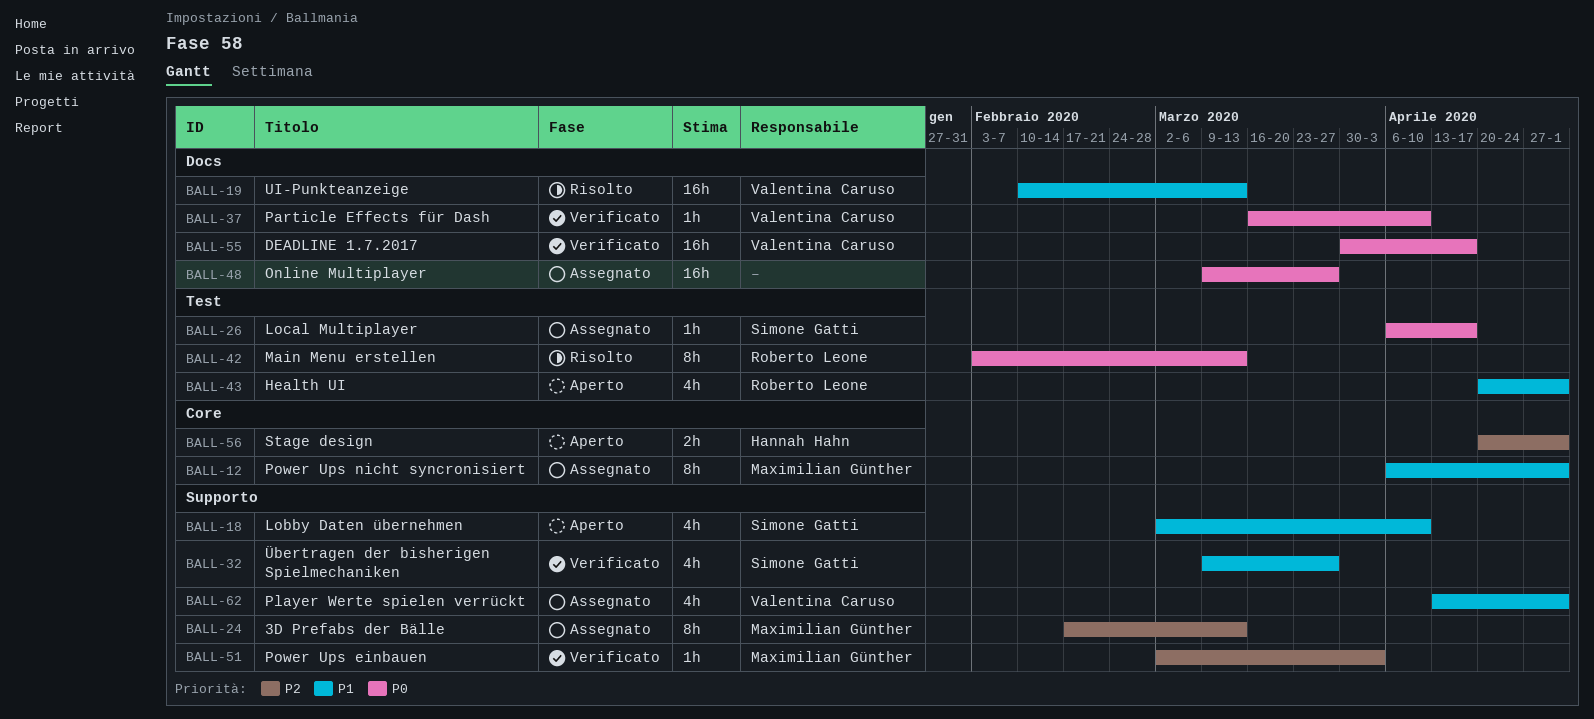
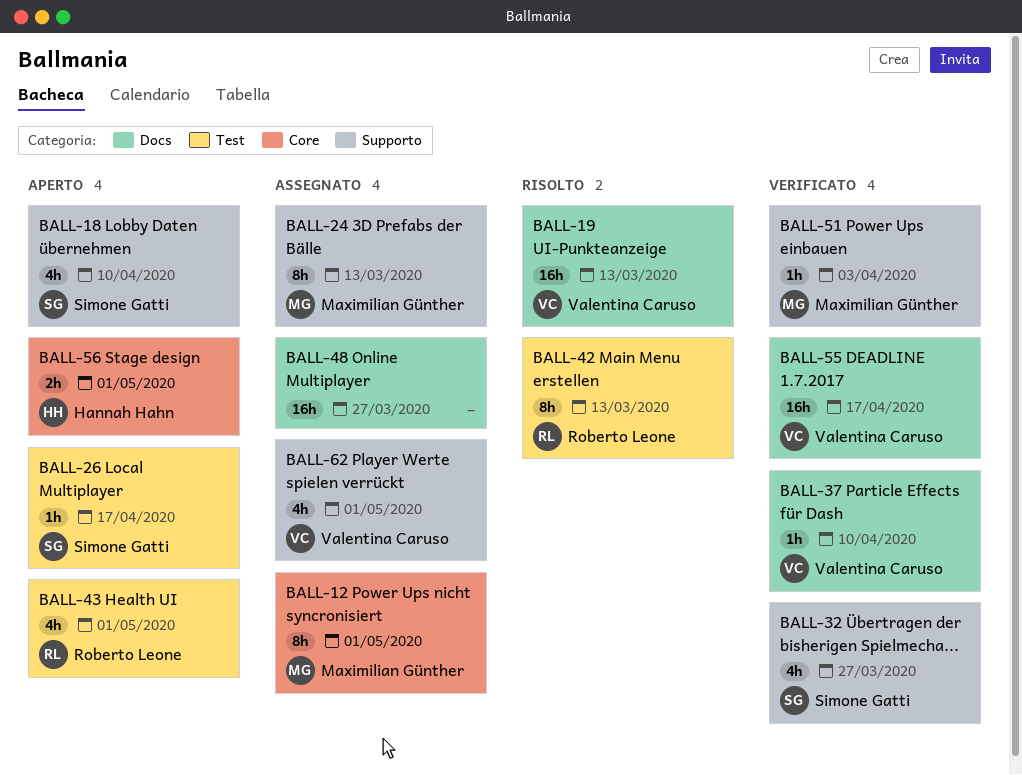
BALL-26, status: Assegnato -> Aperto

